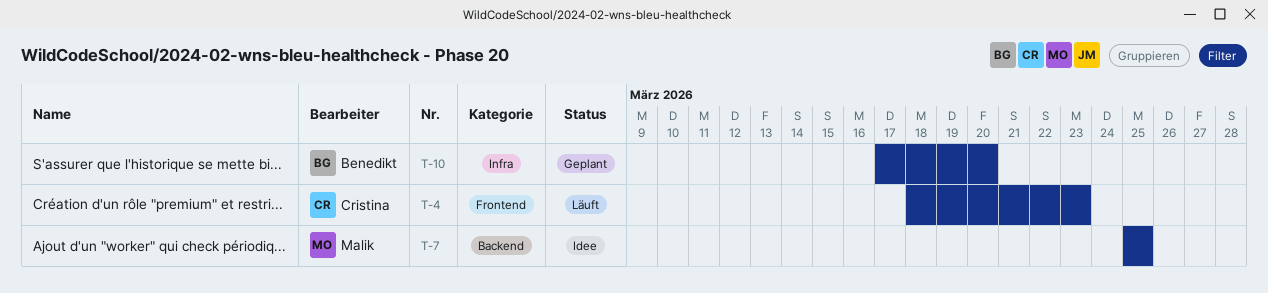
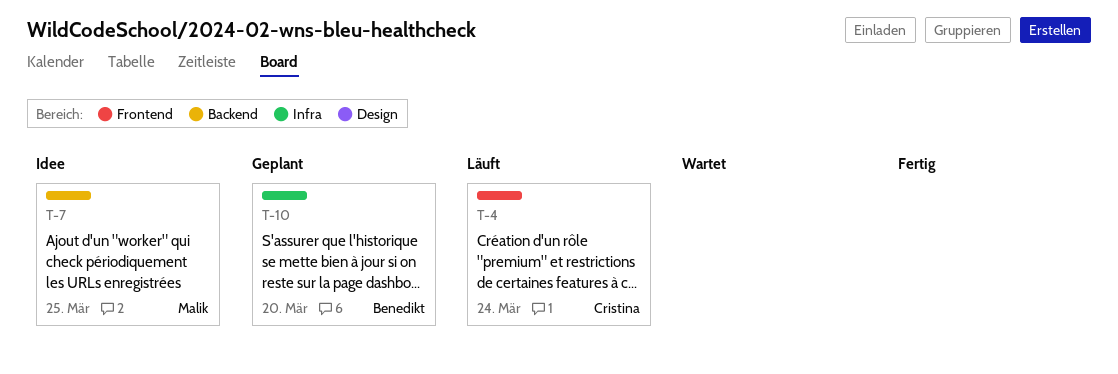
T-4, due: Mar 23 -> Mar 24

